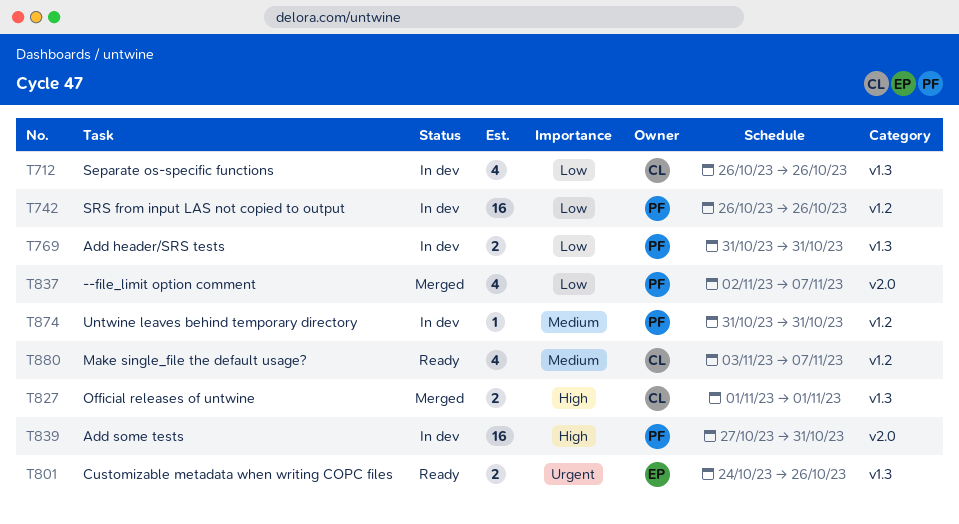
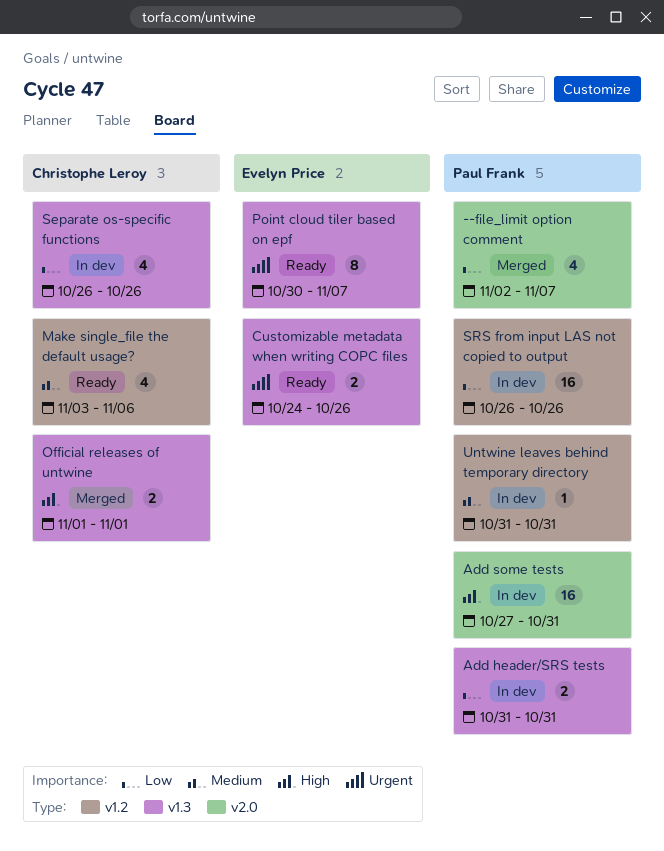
Make single_file the default usage?, due: Nov 7 -> Nov 6
Point cloud tiler based on epf: none -> present

